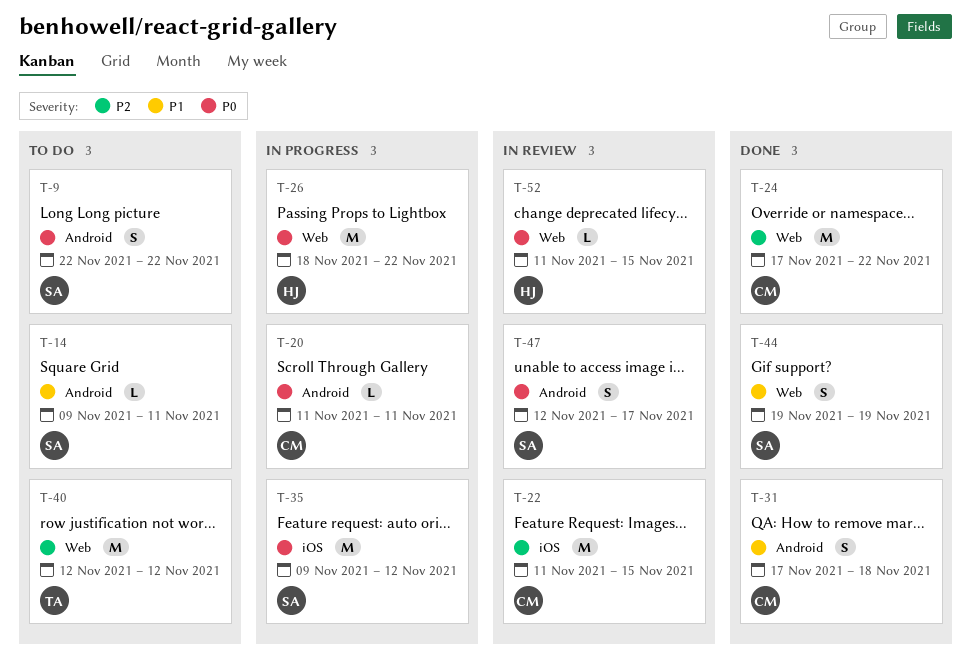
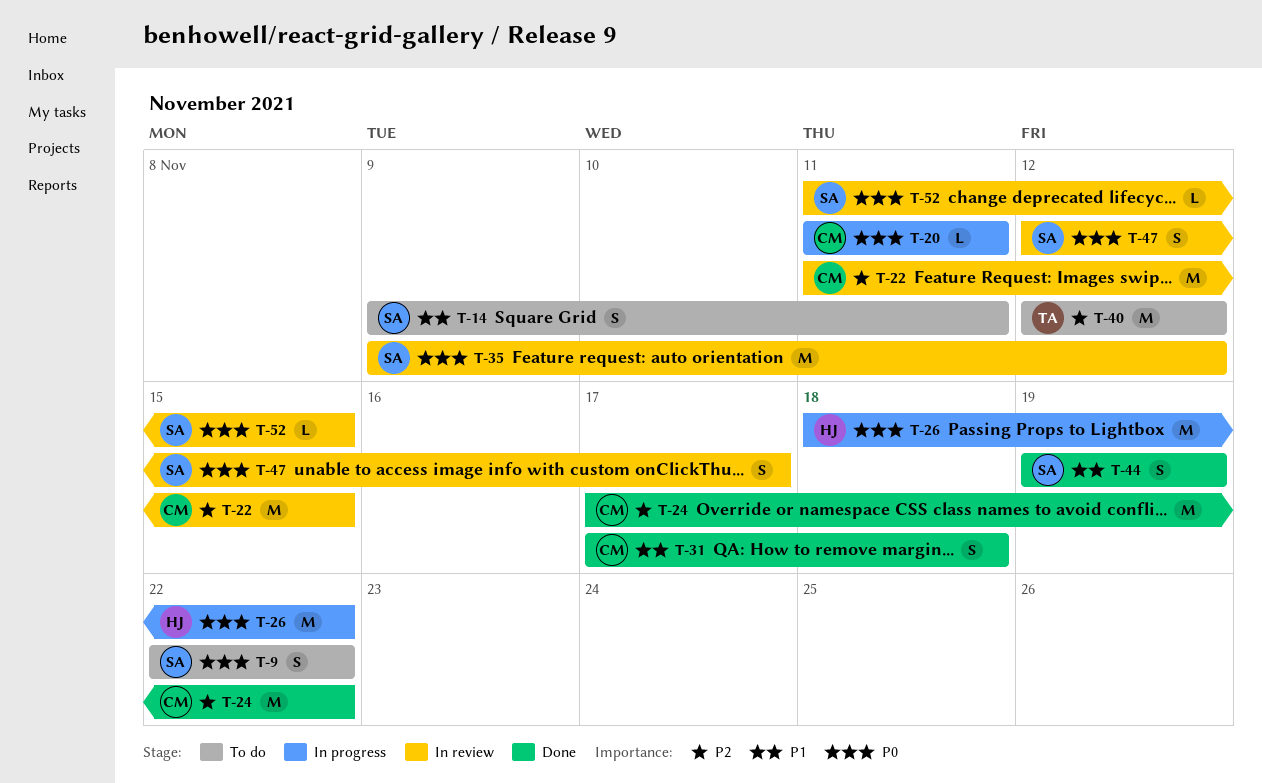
T-14, estimate: L -> S
T-35, status: In progress -> In review
T-52, owner: HJ -> SA

